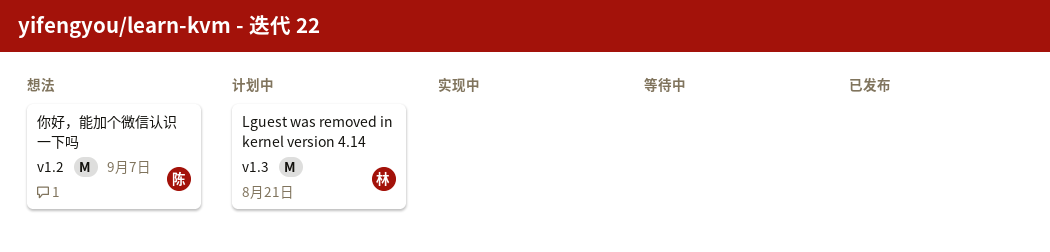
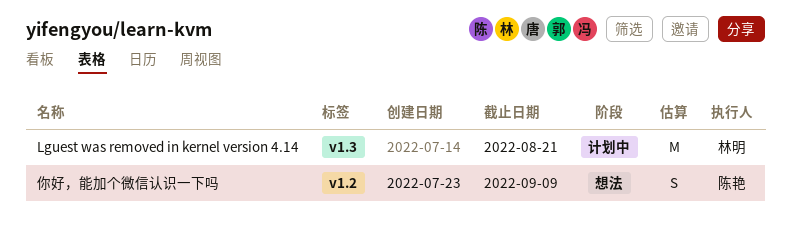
你好，能加个微信认识一下吗, estimate: M -> S
你好，能加个微信认识一下吗, due: Sep 7 -> Sep 9

